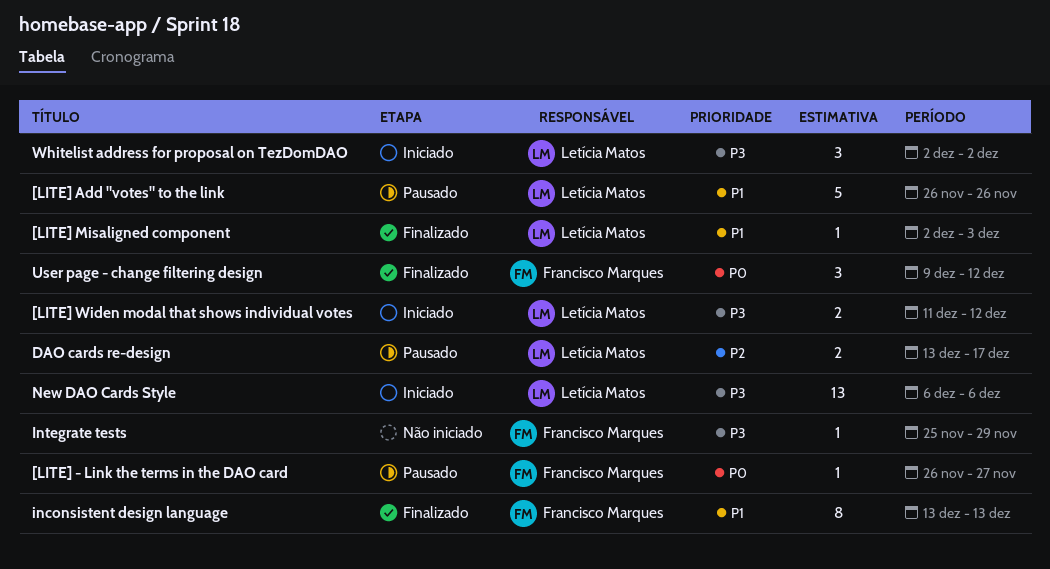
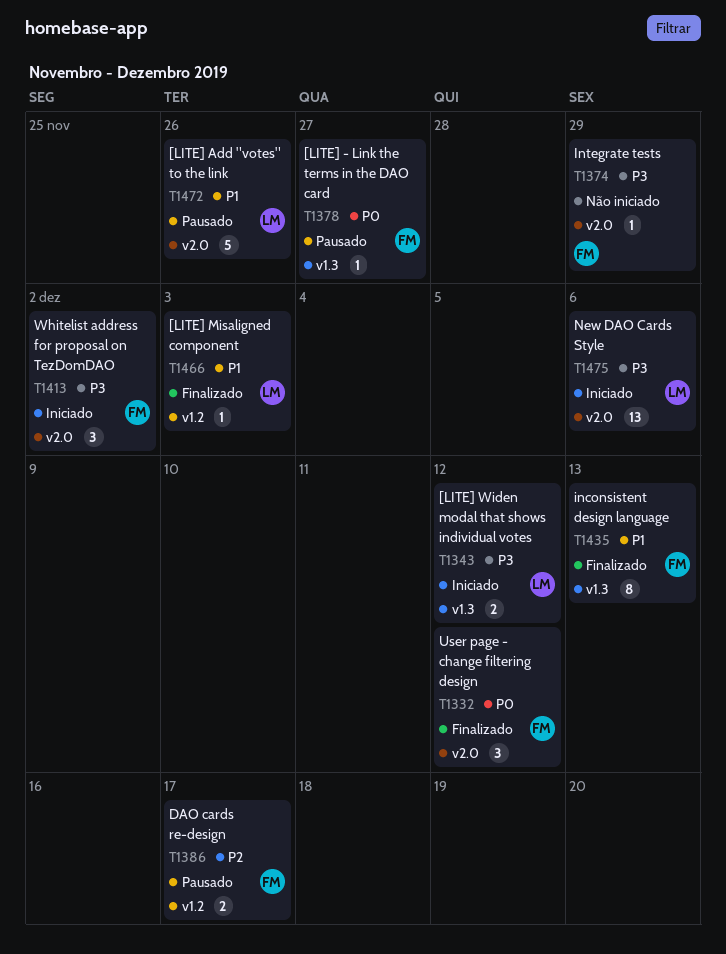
DAO cards re-design, owner: Letícia Matos -> Francisco Marques
Whitelist address for proposal on TezDomDAO, owner: Letícia Matos -> Francisco Marques

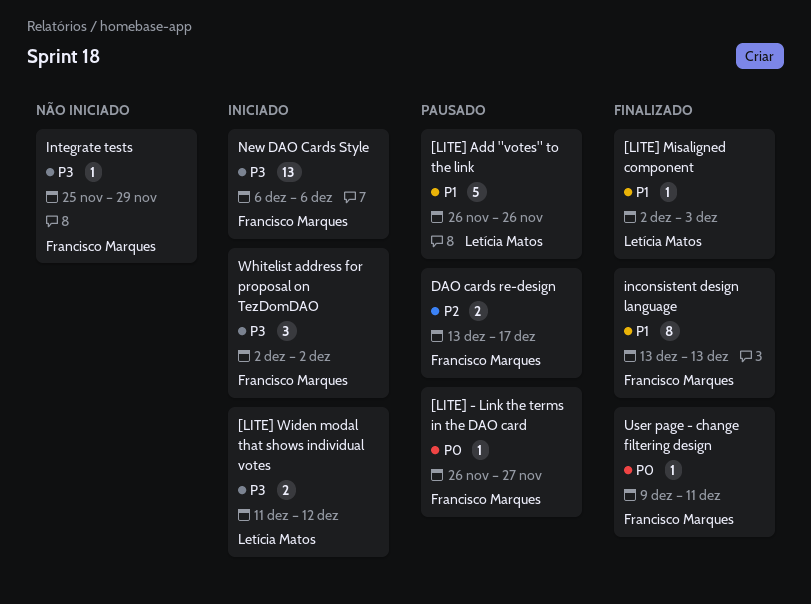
New DAO Cards Style, owner: Letícia Matos -> Francisco Marques
User page - change filtering design, estimate: 3 -> 1
User page - change filtering design, due: Dec 12 -> Dec 11

